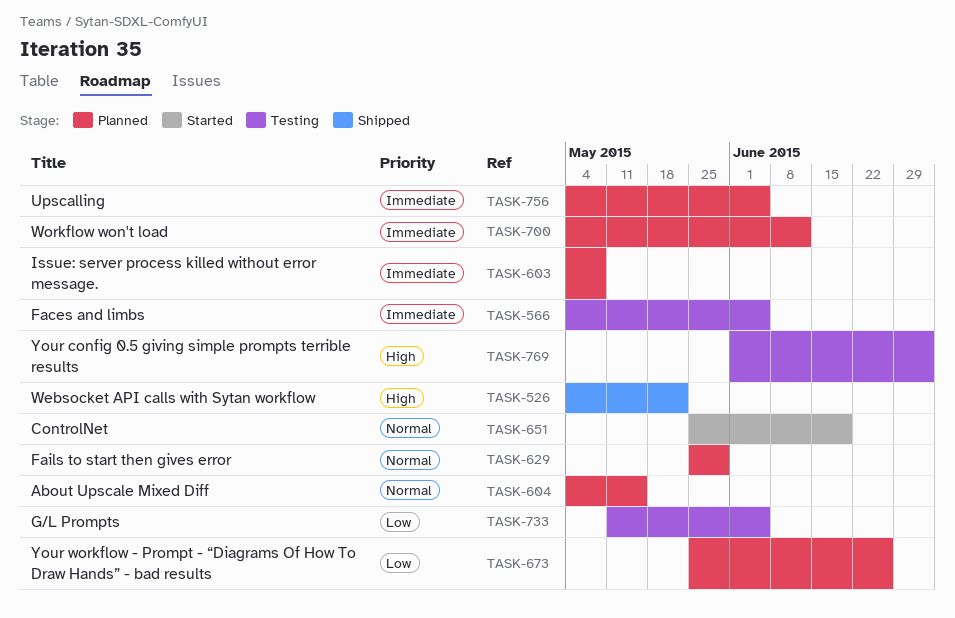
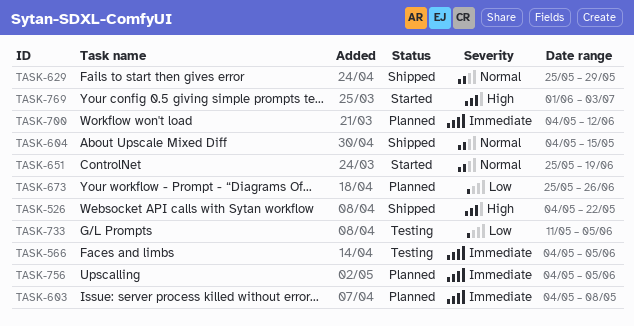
TASK-604, status: Planned -> Shipped
TASK-629, status: Planned -> Shipped
TASK-769, status: Testing -> Started

